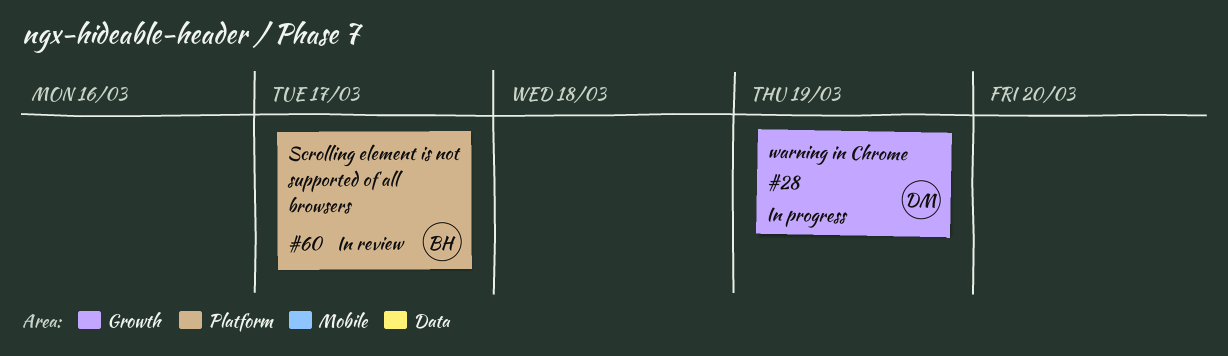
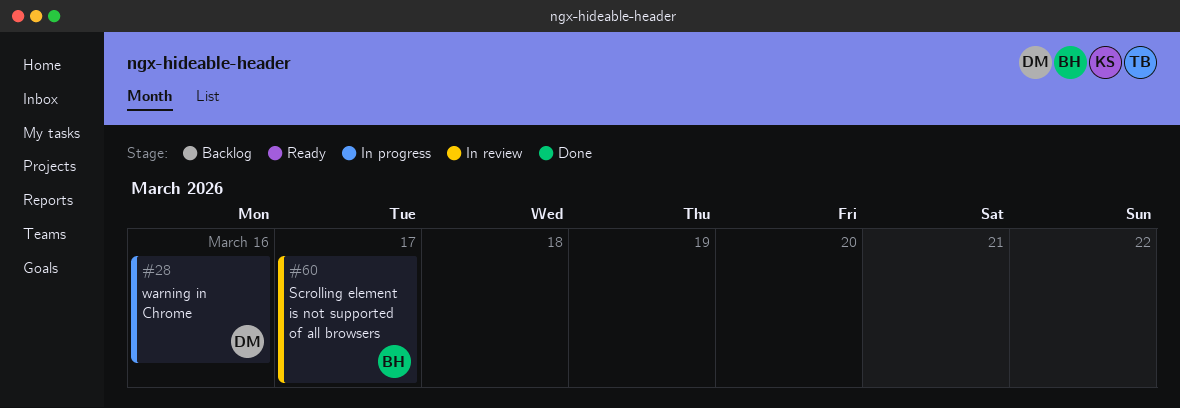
#28, due: Mar 19 -> Mar 16

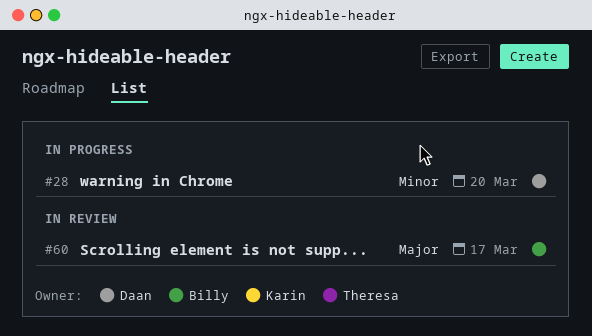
#28, due: Mar 16 -> Mar 20

